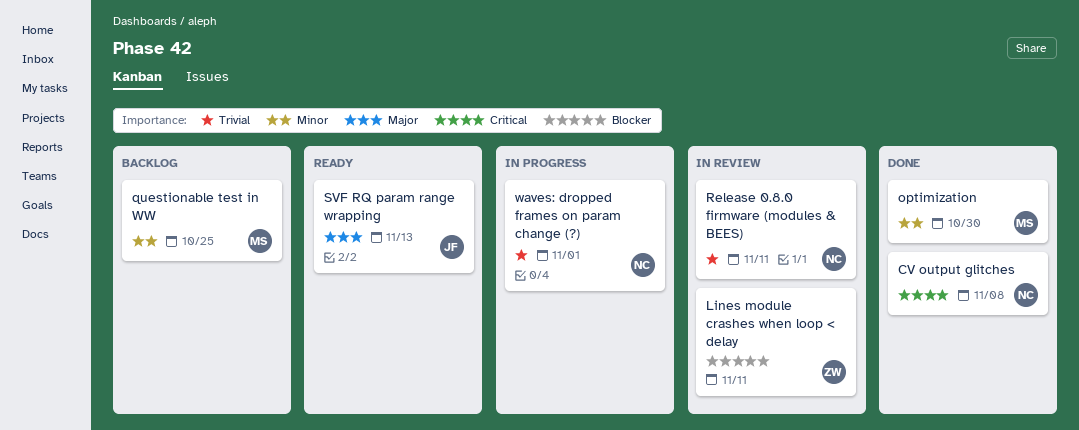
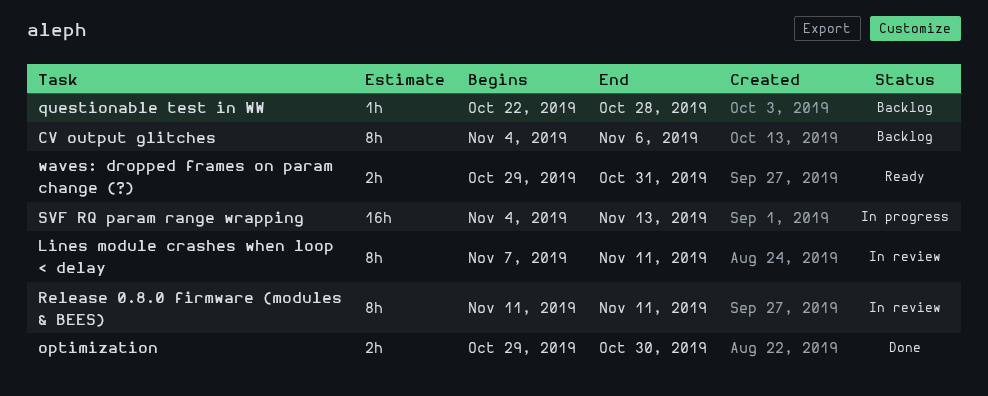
CV output glitches, status: Done -> Backlog
CV output glitches, due: Nov 8 -> Nov 6
questionable test in WW, due: Oct 25 -> Oct 28
SVF RQ param range wrapping, status: Ready -> In progress
waves: dropped frames on param change (?), status: In progress -> Ready
waves: dropped frames on param change (?), due: Nov 1 -> Oct 31

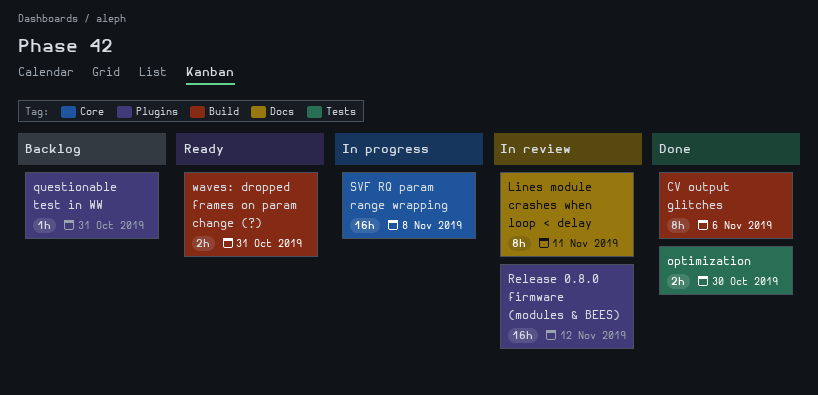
CV output glitches, status: Backlog -> Done
questionable test in WW, due: Oct 28 -> Oct 31
Release 0.8.0 firmware (modules & BEES), estimate: 8h -> 16h
Release 0.8.0 firmware (modules & BEES), due: Nov 11 -> Nov 12
SVF RQ param range wrapping, due: Nov 13 -> Nov 8

